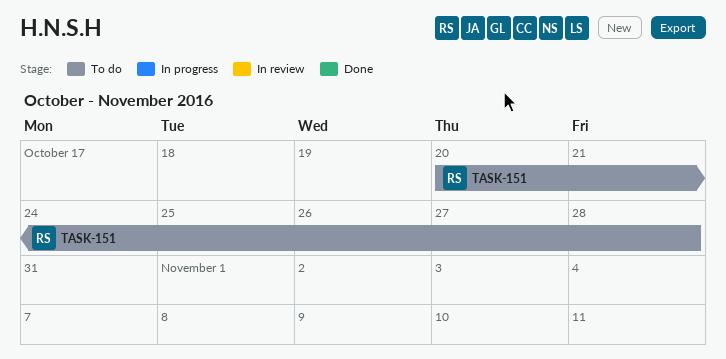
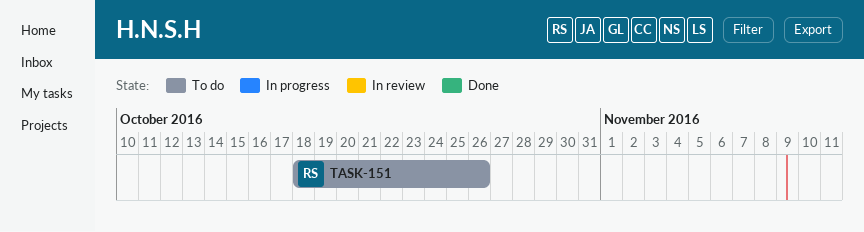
TASK-151, start: Oct 20 -> Oct 18
TASK-151, due: Oct 28 -> Oct 26

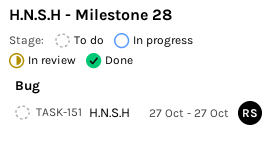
TASK-151, start: Oct 18 -> Oct 27
TASK-151, due: Oct 26 -> Oct 27

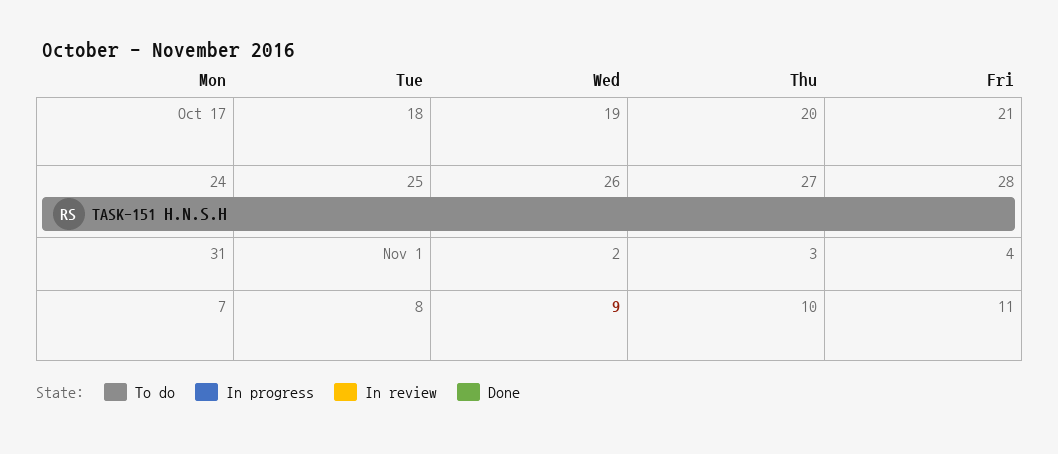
TASK-151, start: Oct 27 -> Oct 24
TASK-151, due: Oct 27 -> Oct 28

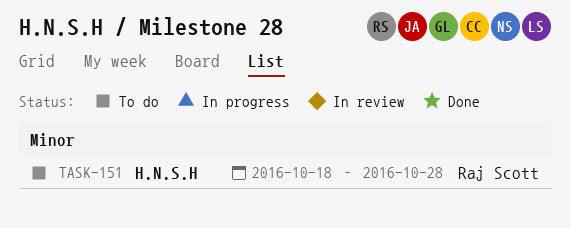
TASK-151, start: Oct 24 -> Oct 18

